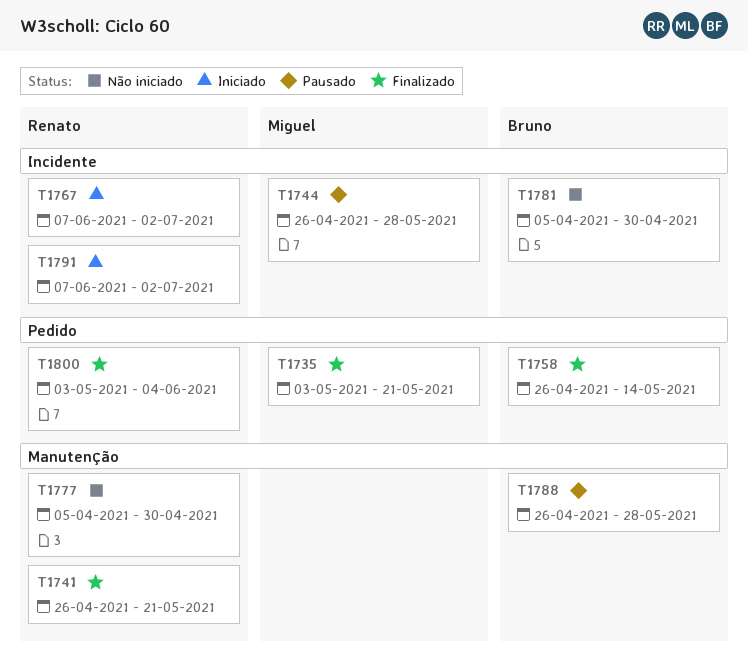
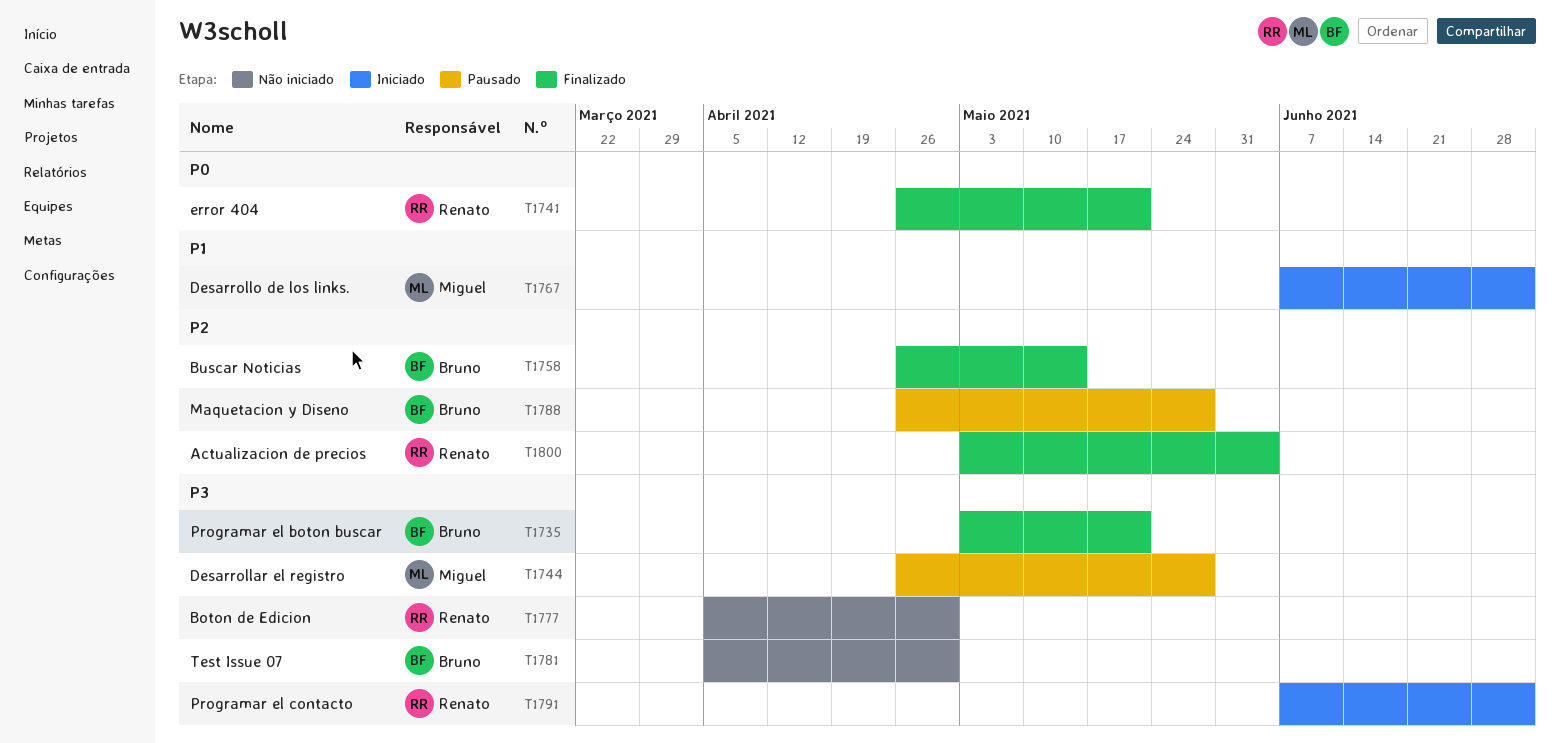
T1735, owner: Miguel -> Bruno
T1767, owner: Renato -> Miguel

